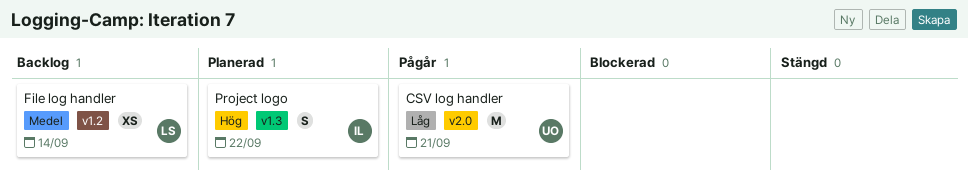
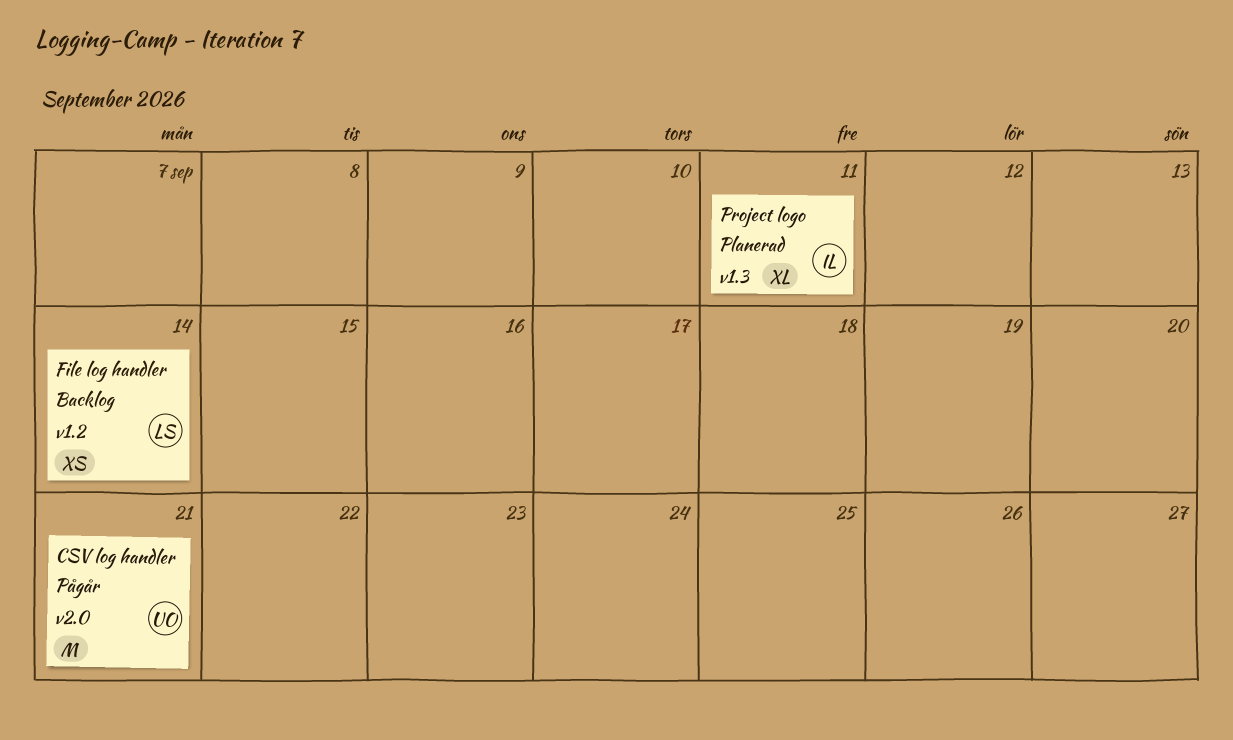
Project logo, estimate: S -> XL
Project logo, due: Sep 22 -> Sep 11

